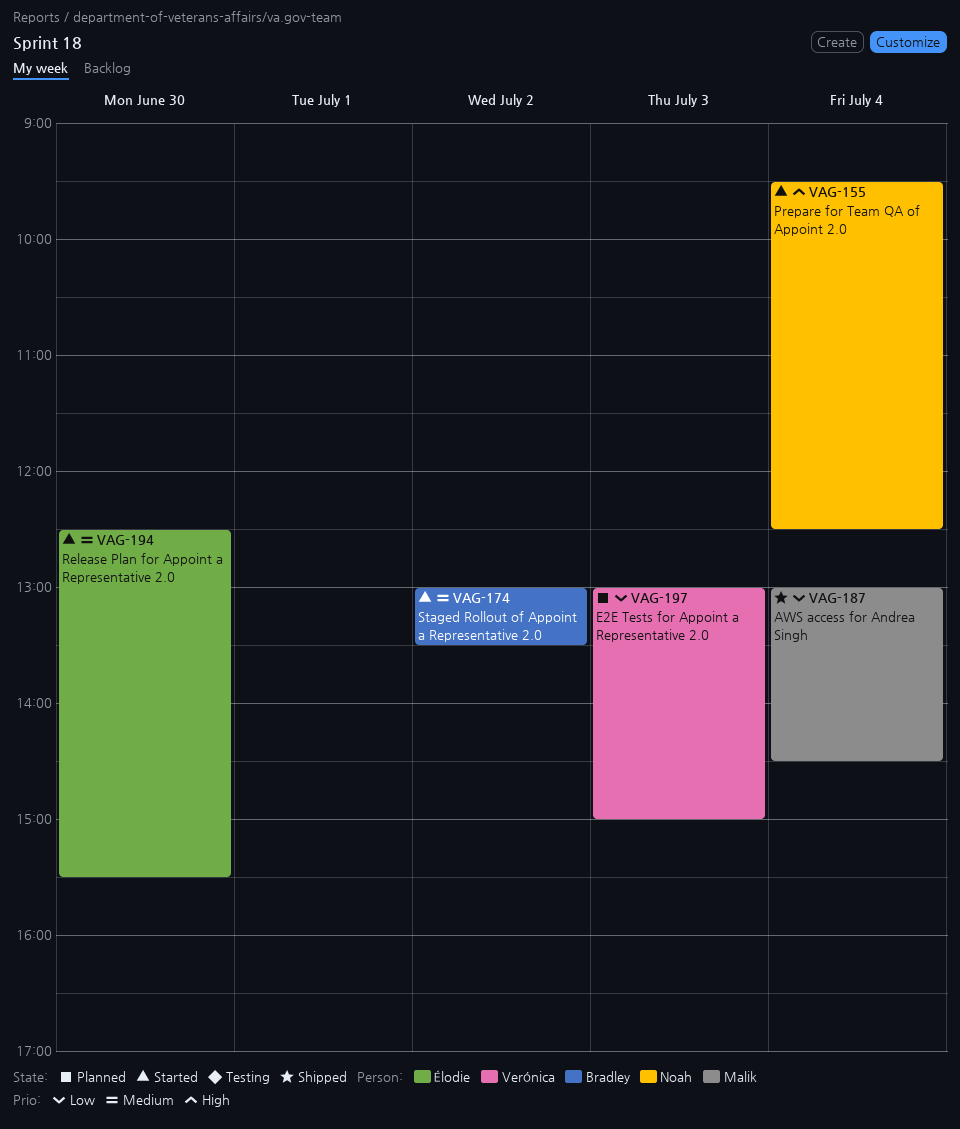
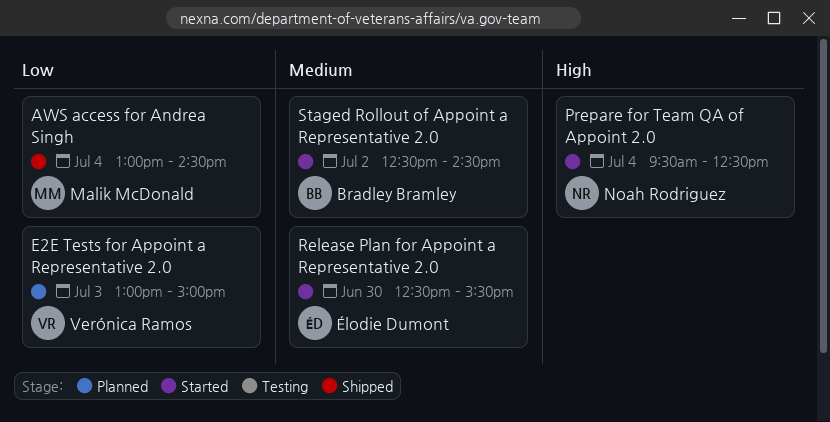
Staged Rollout of Appoint a Representative 2.0, begins: 13:00 -> 12:30
Staged Rollout of Appoint a Representative 2.0, ends: 13:30 -> 14:30

